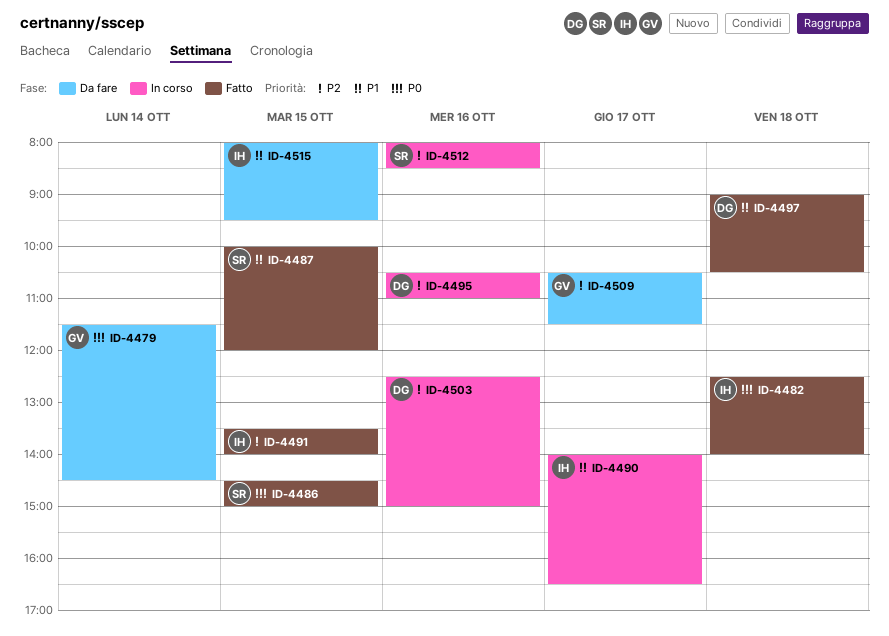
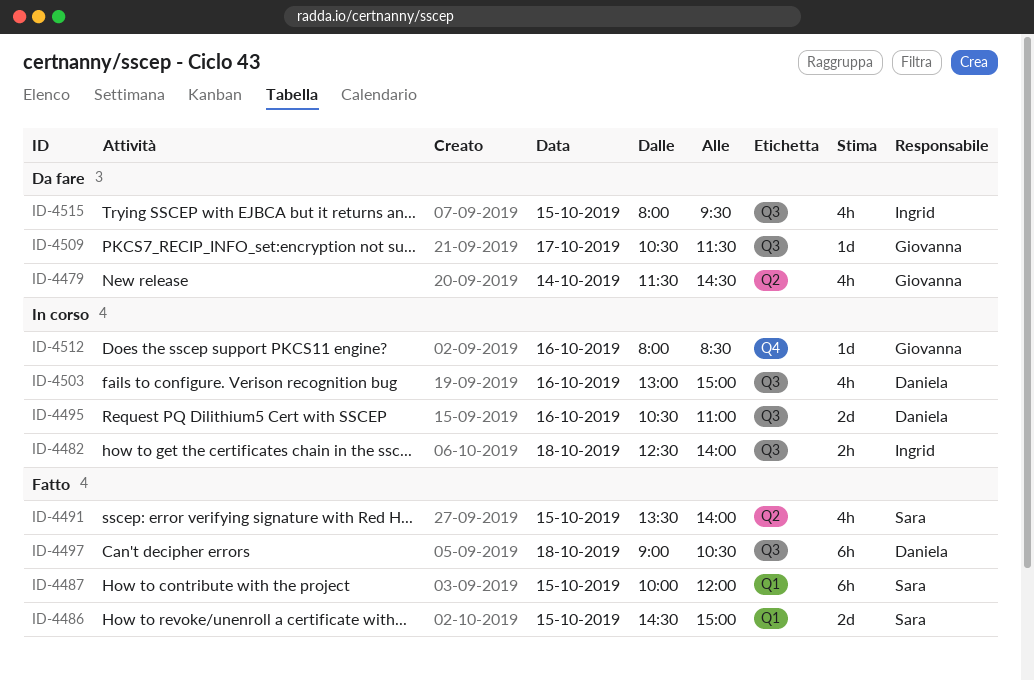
ID-4482, status: Fatto -> In corso
ID-4490: present -> none
ID-4491, owner: Ingrid -> Sara
ID-4503, begins: 12:30 -> 13:00
ID-4512, owner: Sara -> Giovanna

